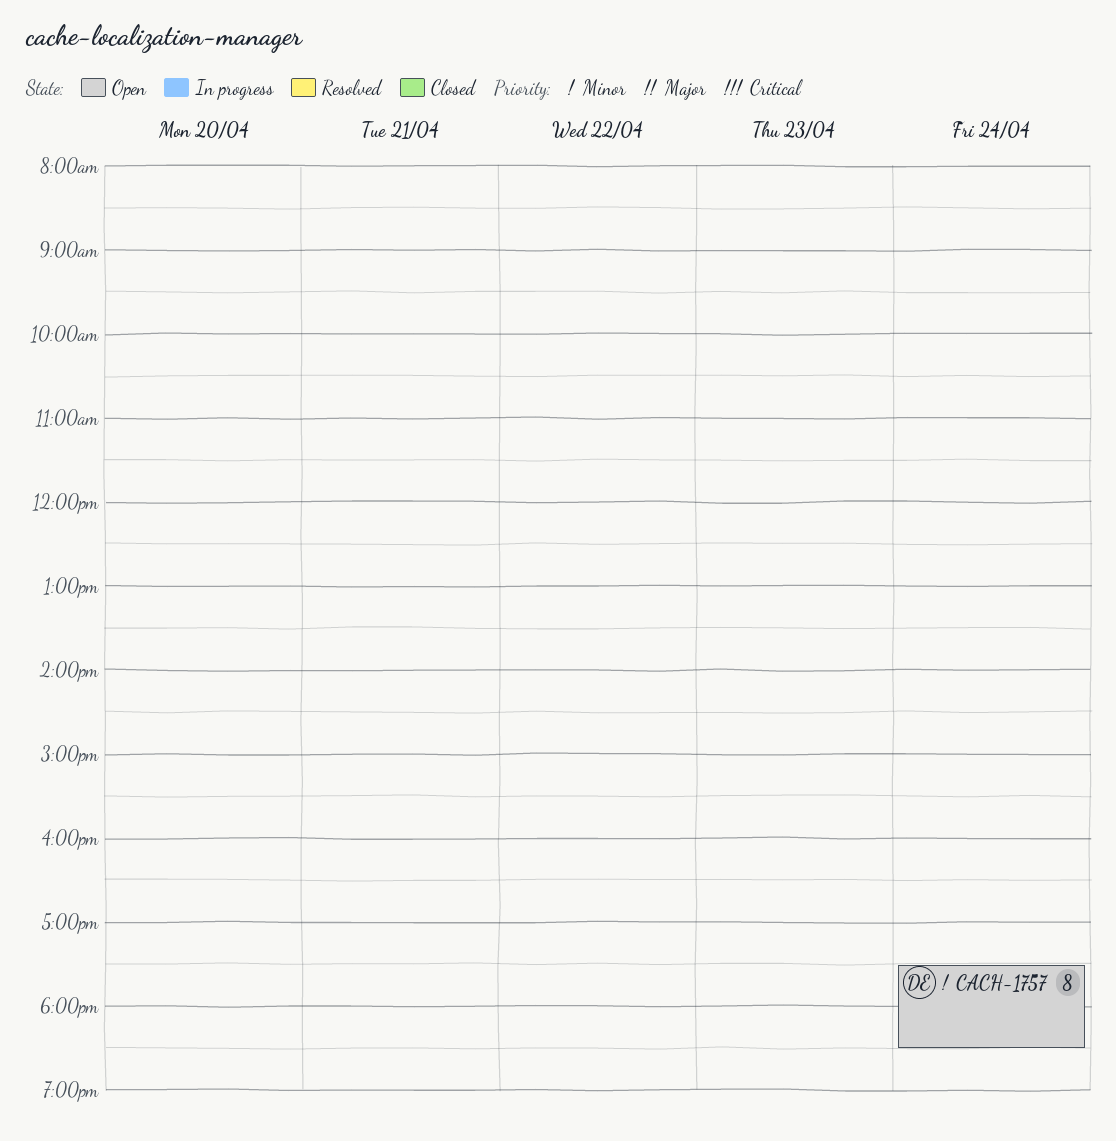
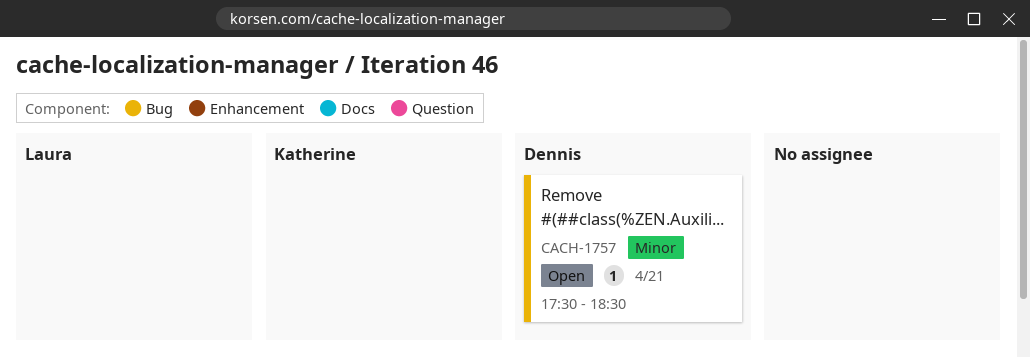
CACH-1757, estimate: 8 -> 1
CACH-1757, day: Apr 24 -> Apr 21

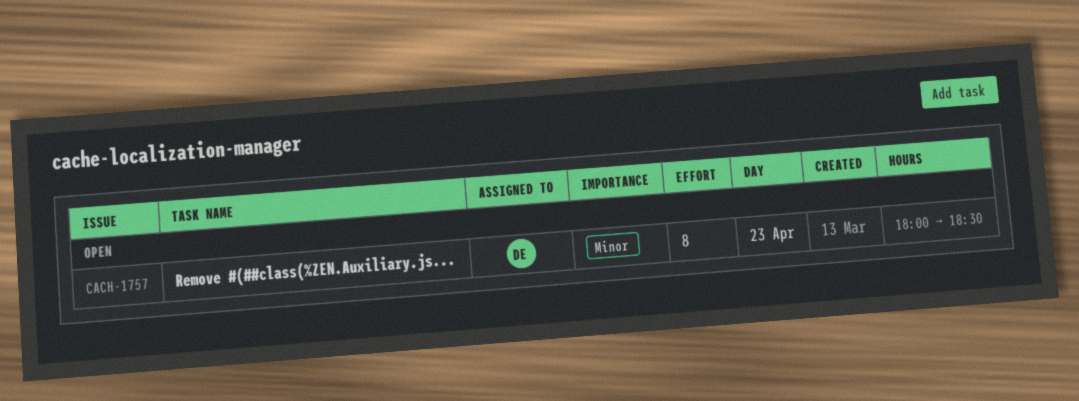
CACH-1757, estimate: 1 -> 8
CACH-1757, day: Apr 21 -> Apr 23
CACH-1757, begins: 17:30 -> 18:00

